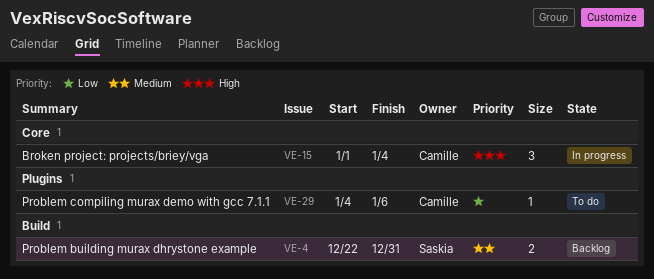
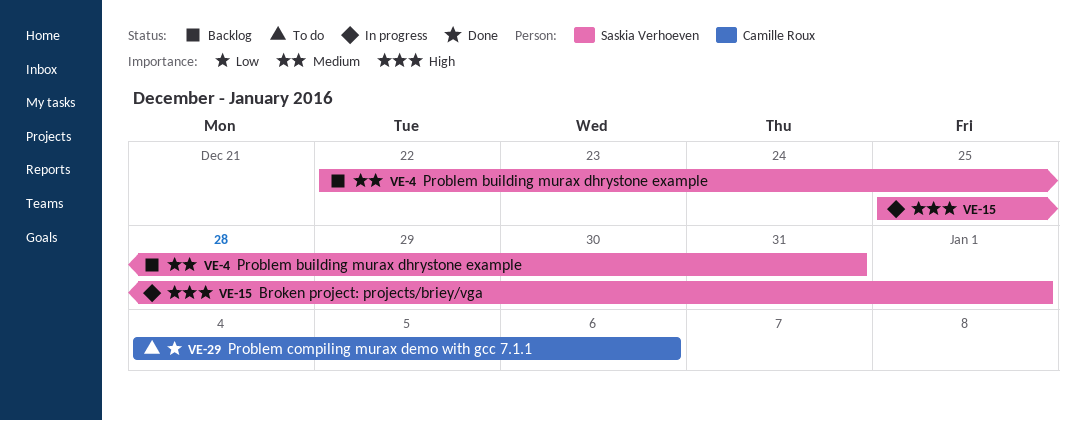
VE-15, owner: Camille Roux -> Saskia Verhoeven
VE-15, start: Jan 1 -> Dec 25
VE-15, due: Jan 4 -> Jan 1

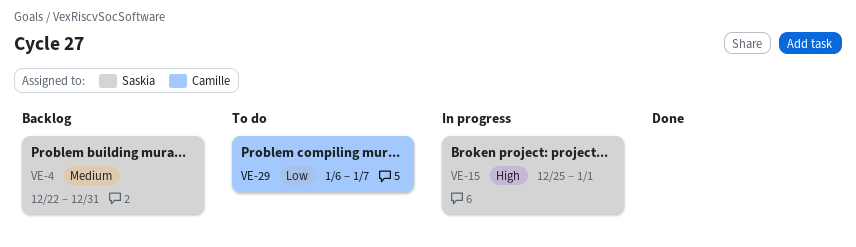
VE-29, start: Jan 4 -> Jan 6
VE-29, due: Jan 6 -> Jan 7

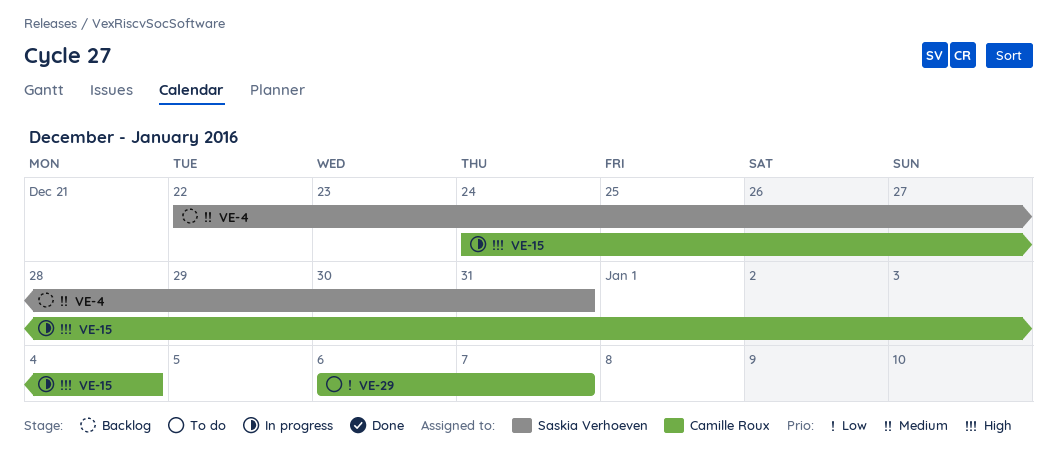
VE-15, owner: Saskia Verhoeven -> Camille Roux
VE-15, start: Dec 25 -> Dec 24
VE-15, due: Jan 1 -> Jan 4

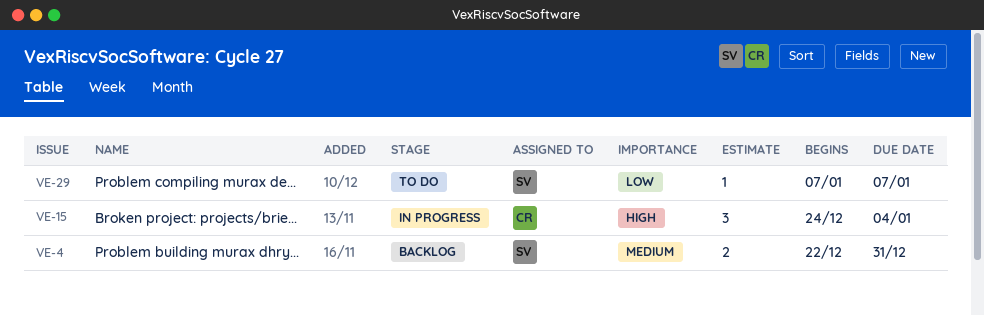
VE-29, owner: Camille Roux -> Saskia Verhoeven
VE-29, start: Jan 6 -> Jan 7

